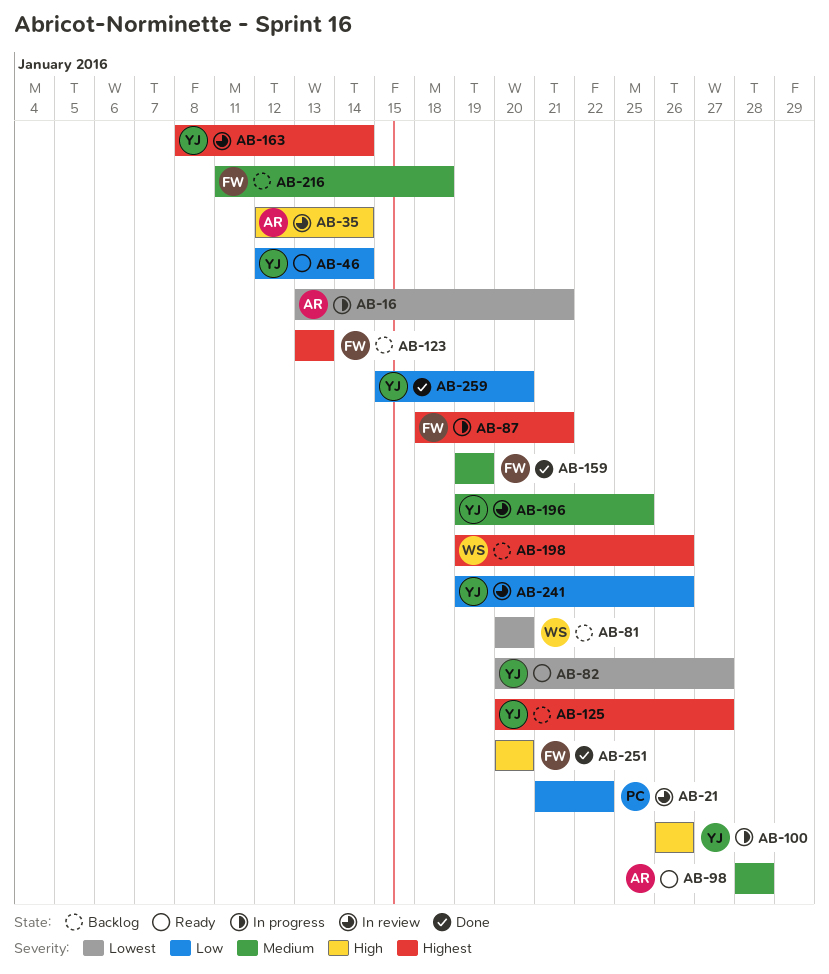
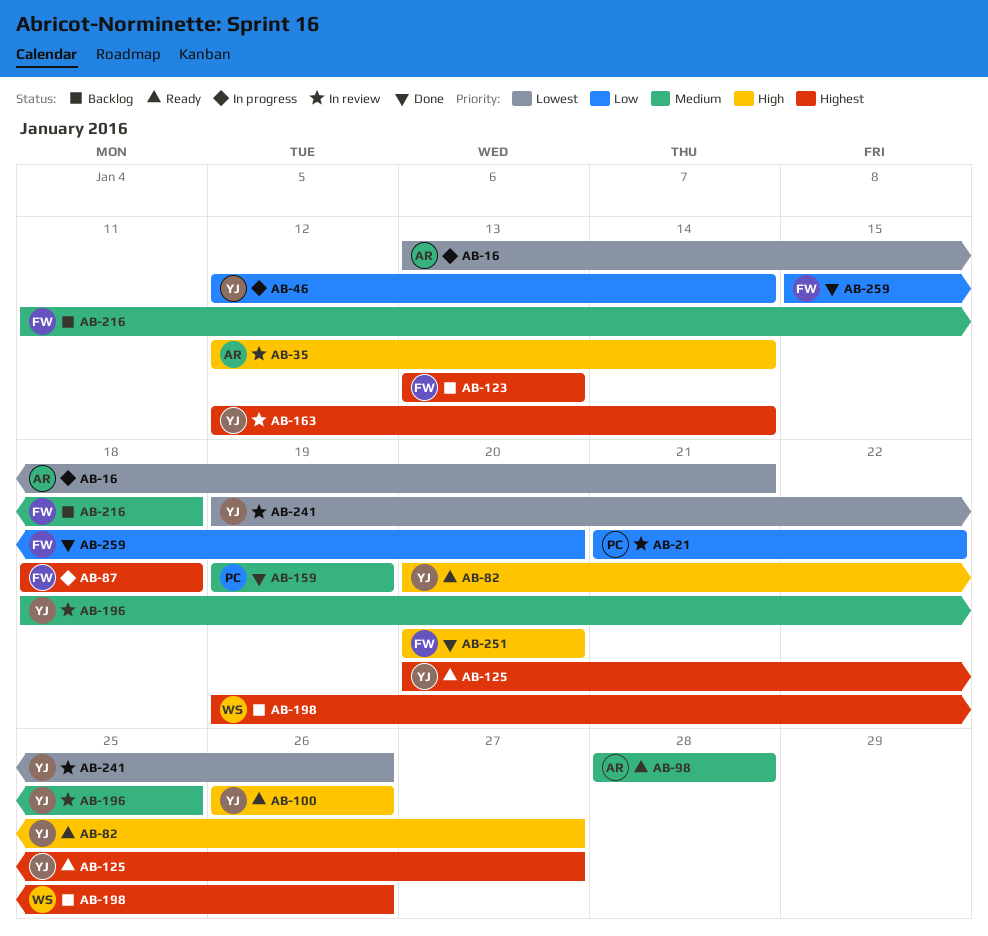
AB-46, status: Ready -> In progress
AB-81: present -> none
AB-82, priority: Lowest -> High
AB-87, due: Jan 21 -> Jan 18
AB-100, status: In progress -> Ready
AB-125, status: Backlog -> Ready
AB-159, owner: FW -> PC
AB-163, start: Jan 8 -> Jan 12
AB-196, start: Jan 19 -> Jan 18
AB-241, priority: Low -> Lowest
AB-259, owner: YJ -> FW

